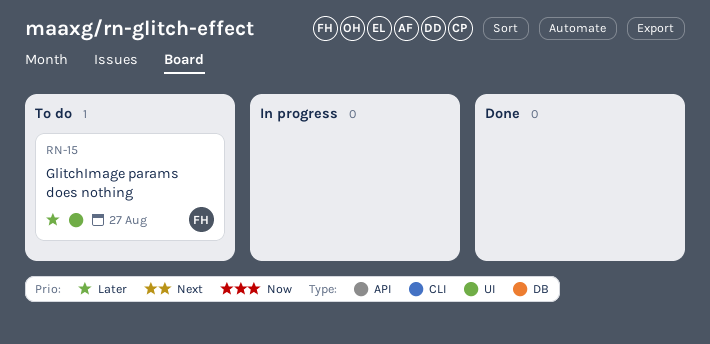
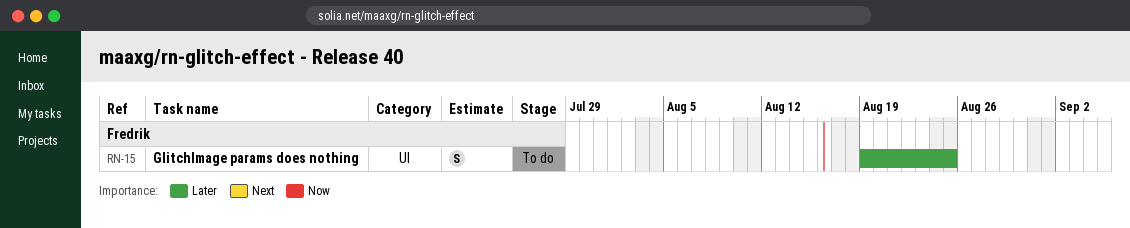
RN-15, due: Aug 27 -> Aug 25

